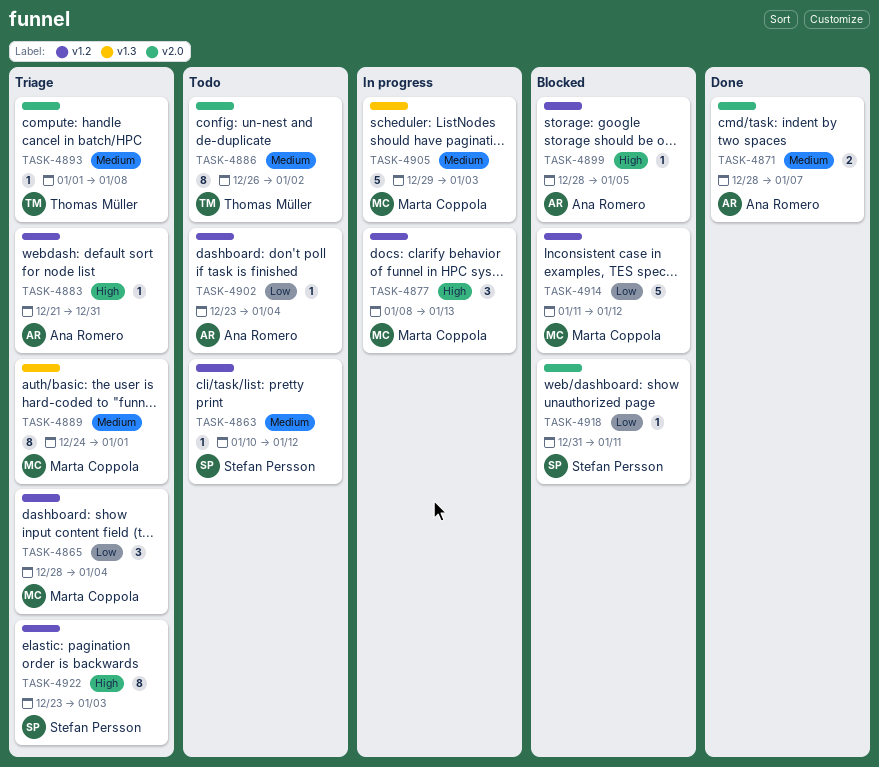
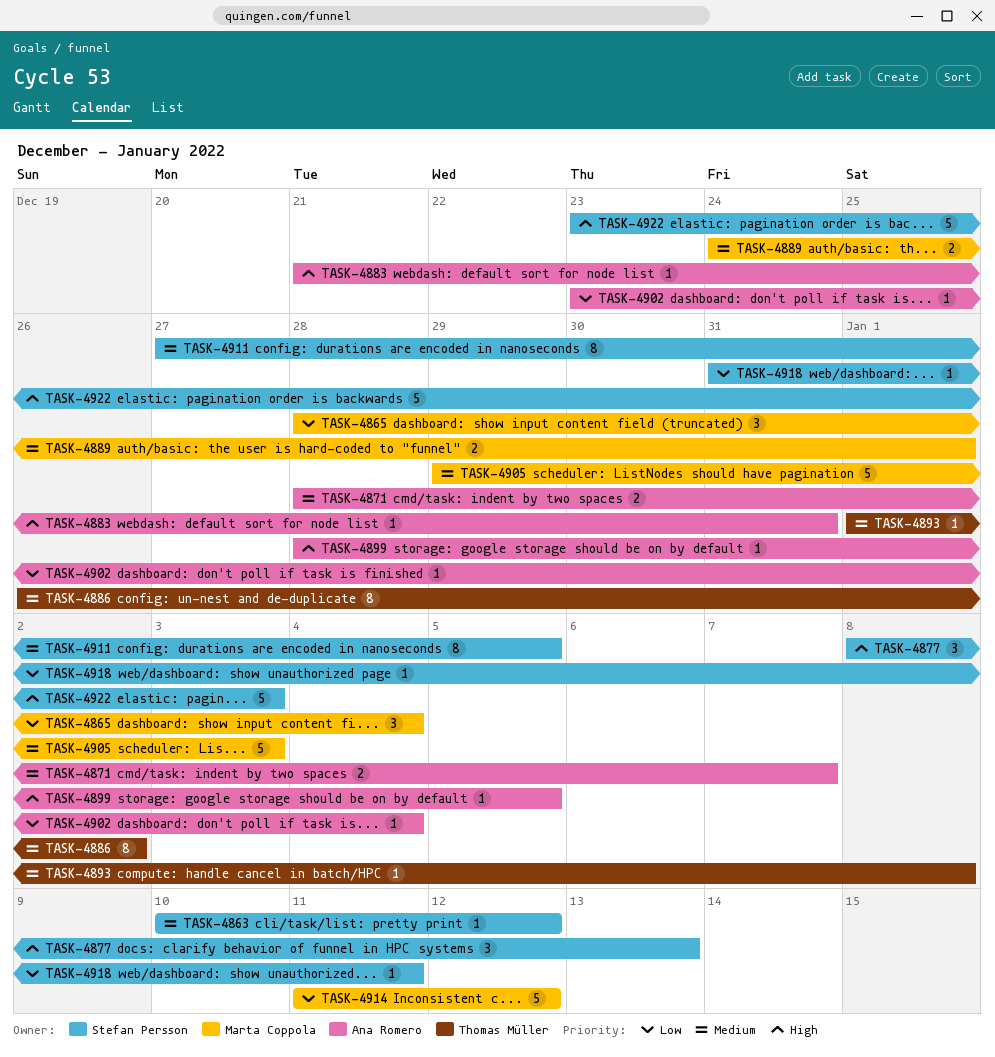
TASK-4877, owner: Marta Coppola -> Stefan Persson
TASK-4889, estimate: 8 -> 2
TASK-4911: none -> present
TASK-4922, estimate: 8 -> 5

